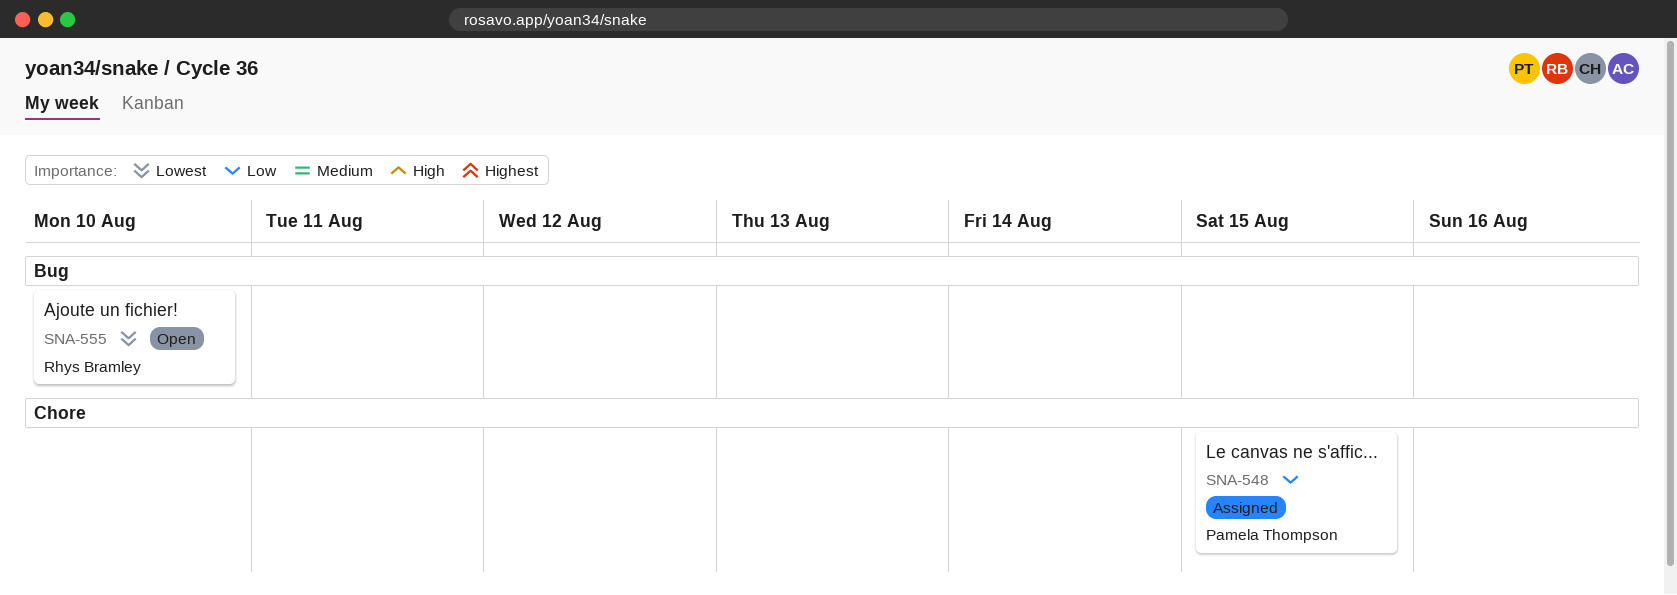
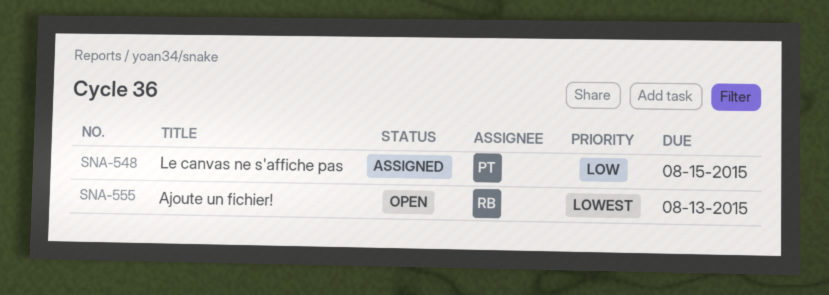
SNA-555, due: Aug 10 -> Aug 13

